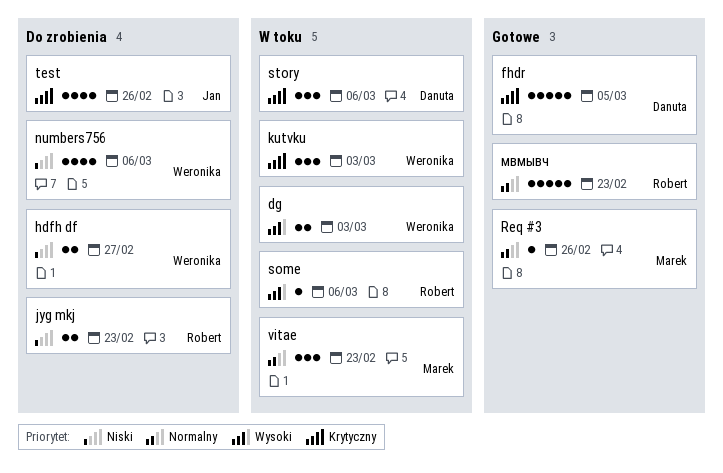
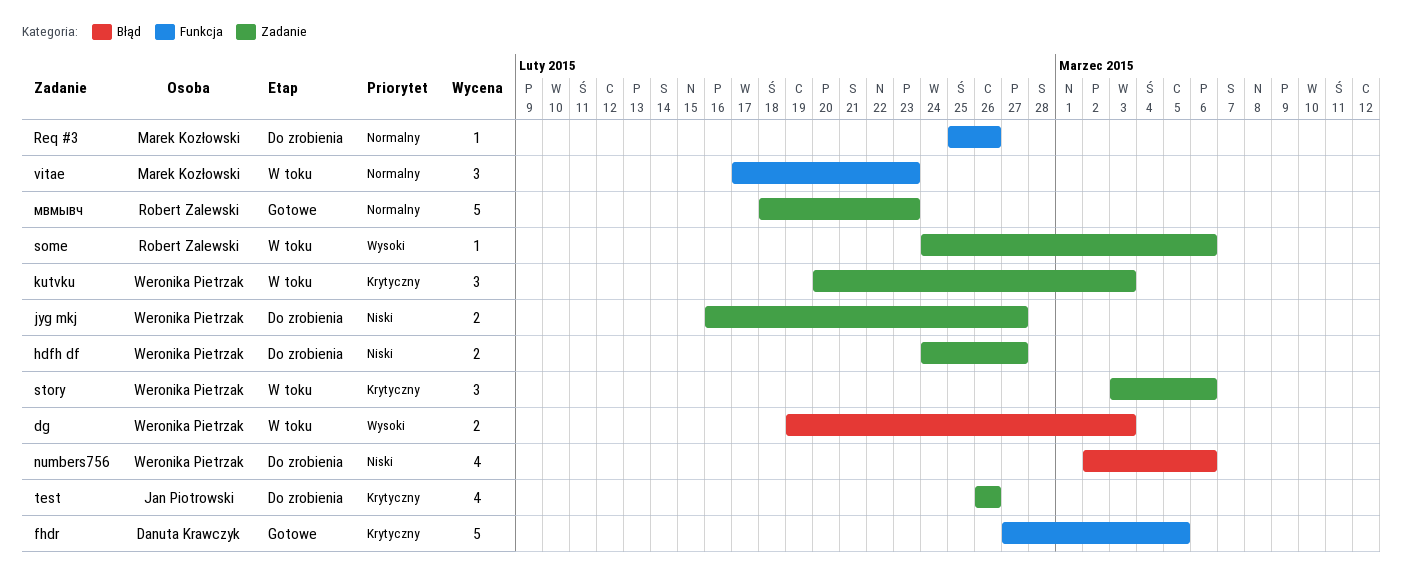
jyg mkj, owner: Robert Zalewski -> Weronika Pietrzak
jyg mkj, due: Feb 23 -> Feb 27
Req #3, status: Gotowe -> Do zrobienia
story, owner: Danuta Krawczyk -> Weronika Pietrzak

